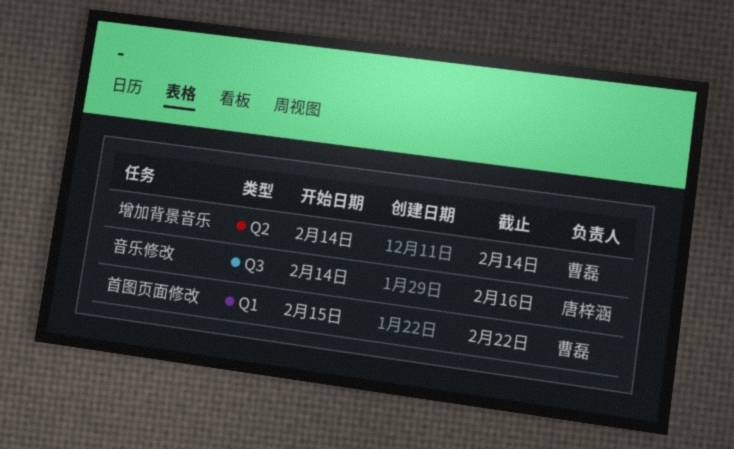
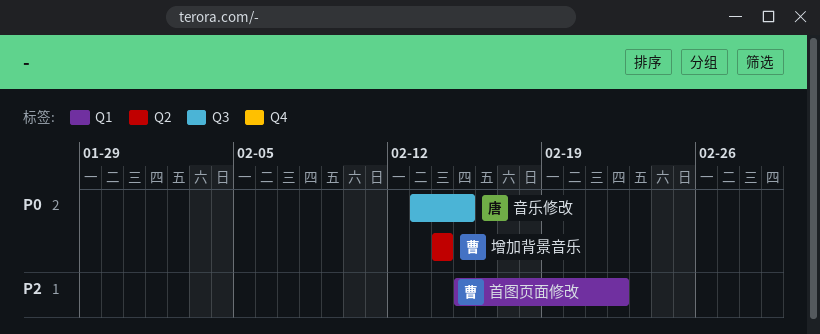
音乐修改, start: Feb 14 -> Feb 13
音乐修改, due: Feb 16 -> Feb 15

